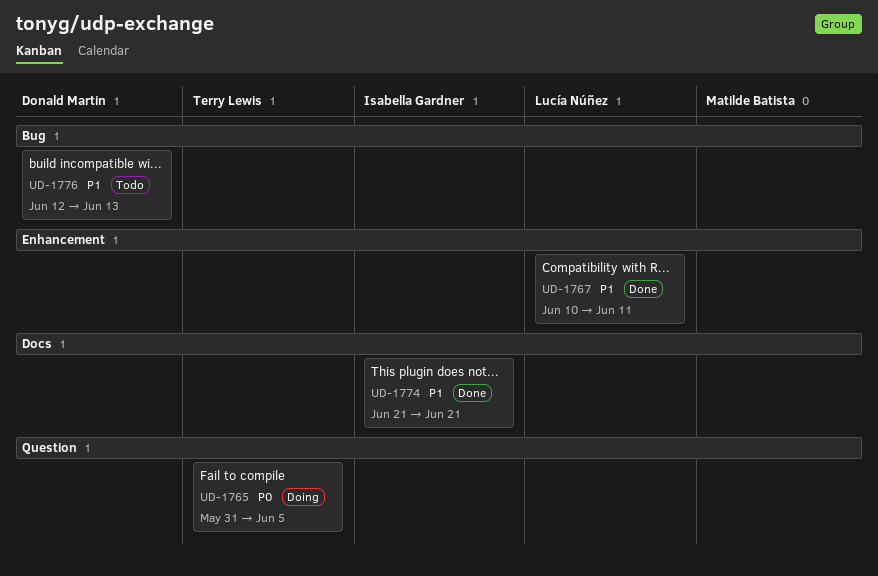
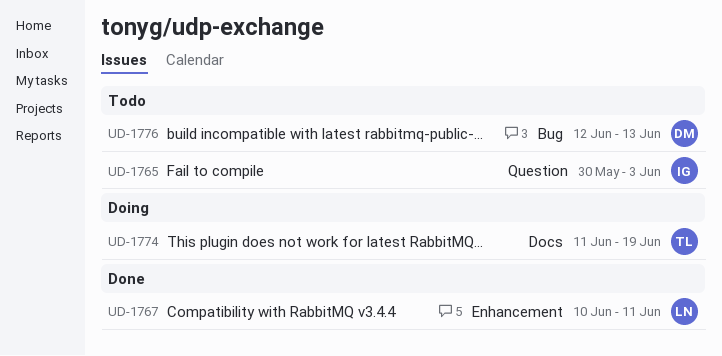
UD-1765, status: Doing -> Todo
UD-1765, owner: Terry Lewis -> Isabella Gardner
UD-1765, start: May 31 -> May 30
UD-1765, due: Jun 5 -> Jun 3
UD-1774, status: Done -> Doing
UD-1774, owner: Isabella Gardner -> Terry Lewis
UD-1774, start: Jun 21 -> Jun 11
UD-1774, due: Jun 21 -> Jun 19

